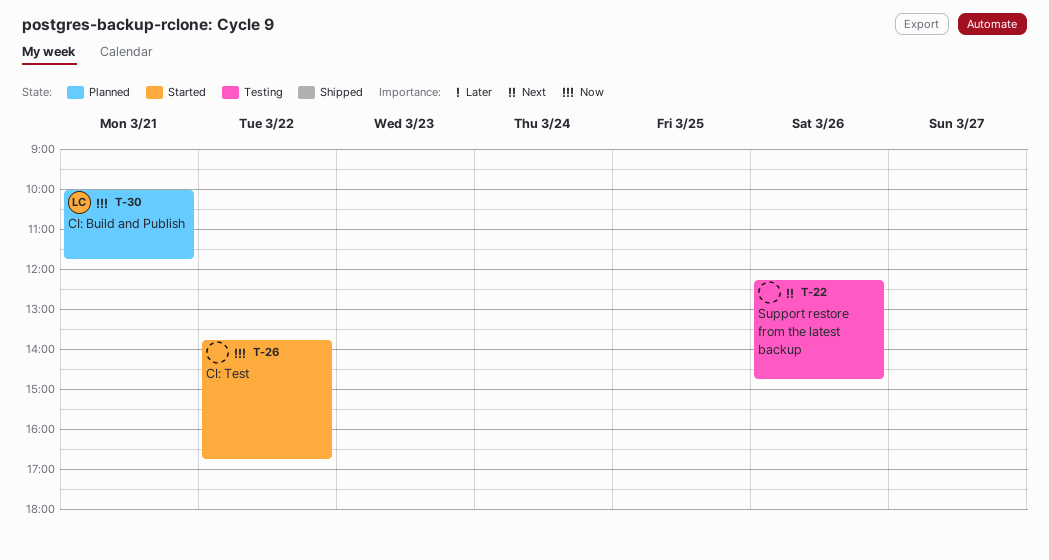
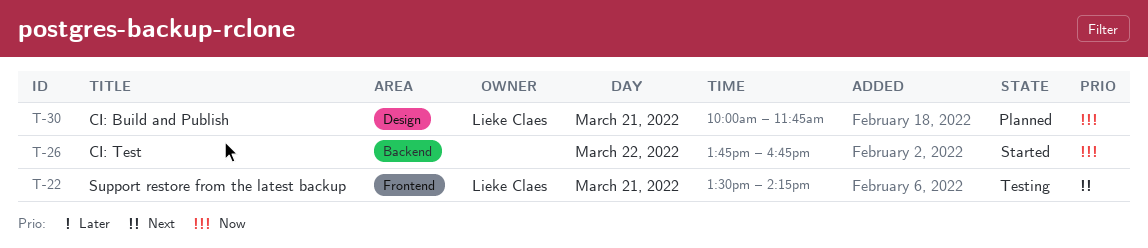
T-22, owner: none -> Lieke Claes
T-22, day: Mar 26 -> Mar 21
T-22, begins: 12:15 -> 13:30
T-22, ends: 14:45 -> 14:15

